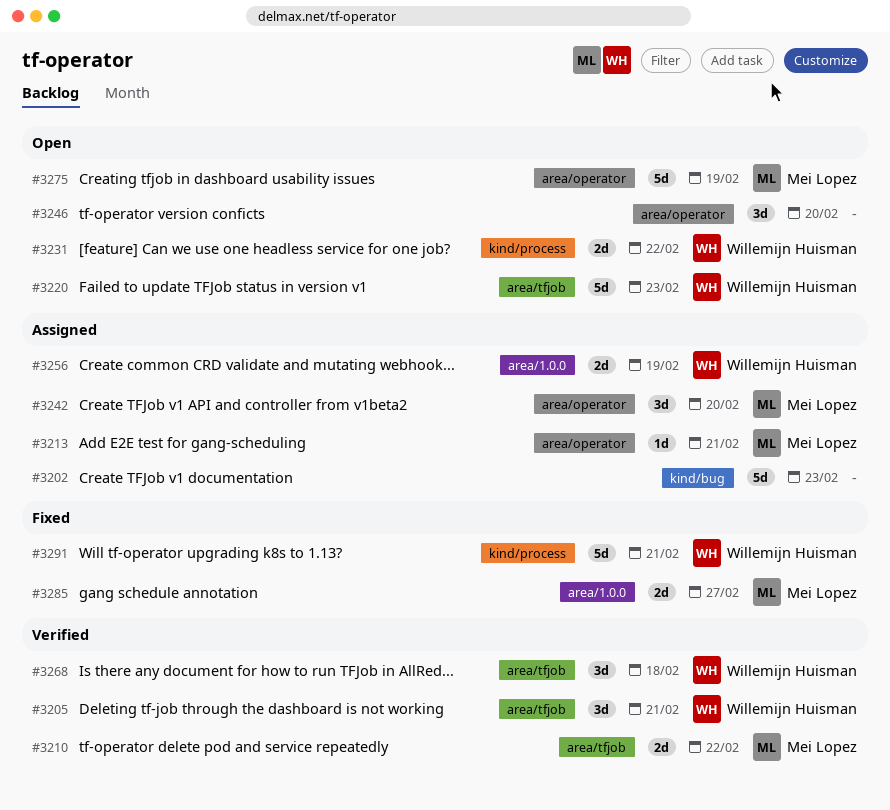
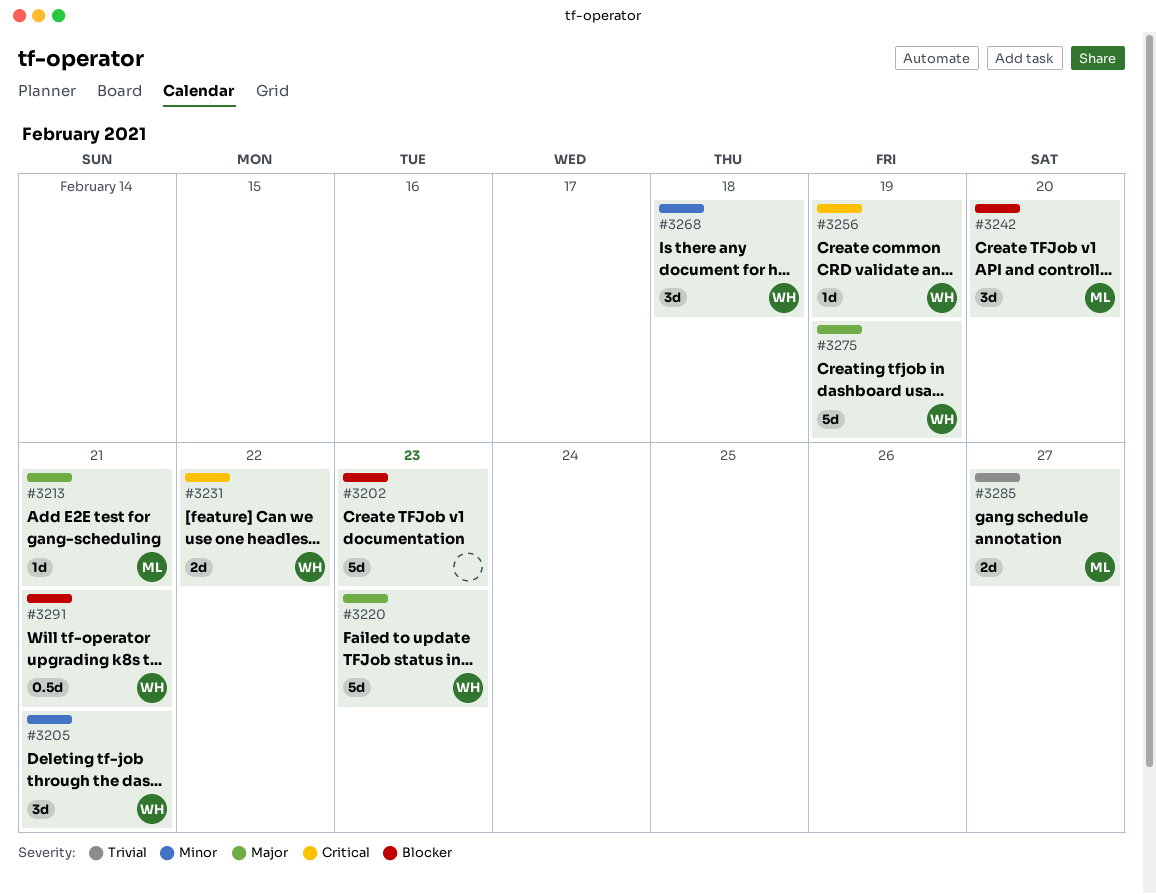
#3210: present -> none
#3246: present -> none
#3256, estimate: 2d -> 1d
#3275, owner: Mei Lopez -> Willemijn Huisman
#3291, estimate: 5d -> 0.5d

